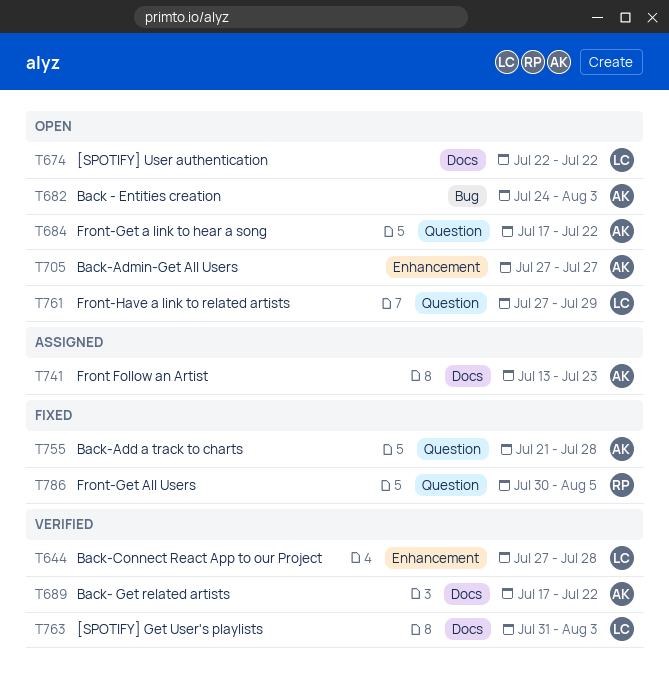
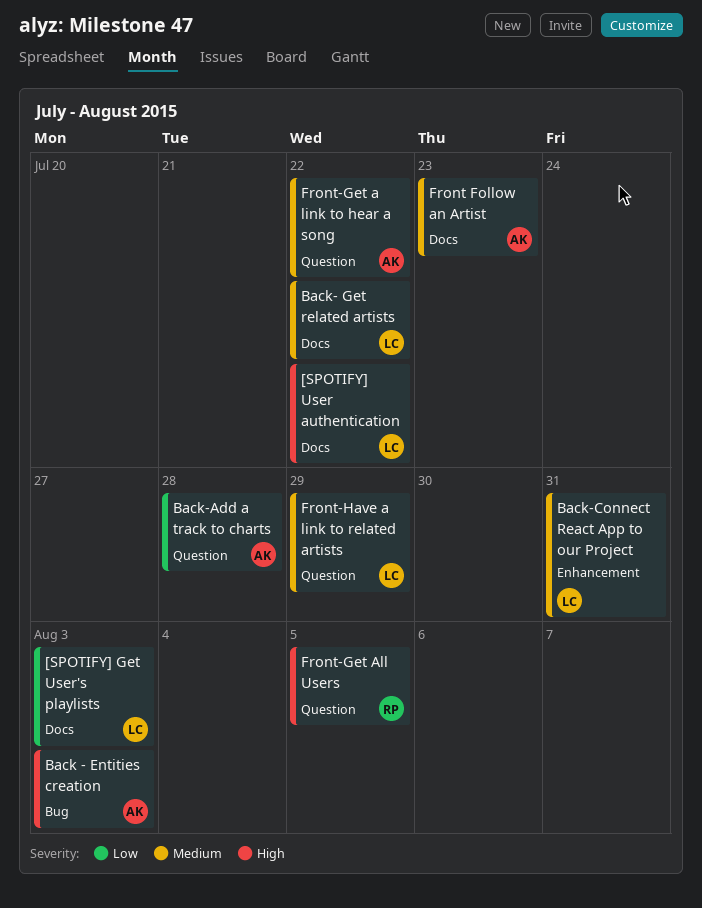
Back- Get related artists, owner: AK -> LC
Back-Admin-Get All Users: present -> none
Back-Connect React App to our Project, due: Jul 28 -> Jul 31

